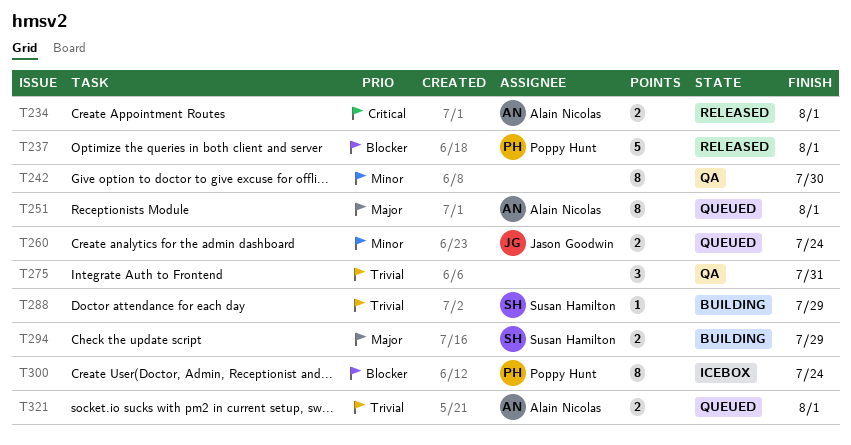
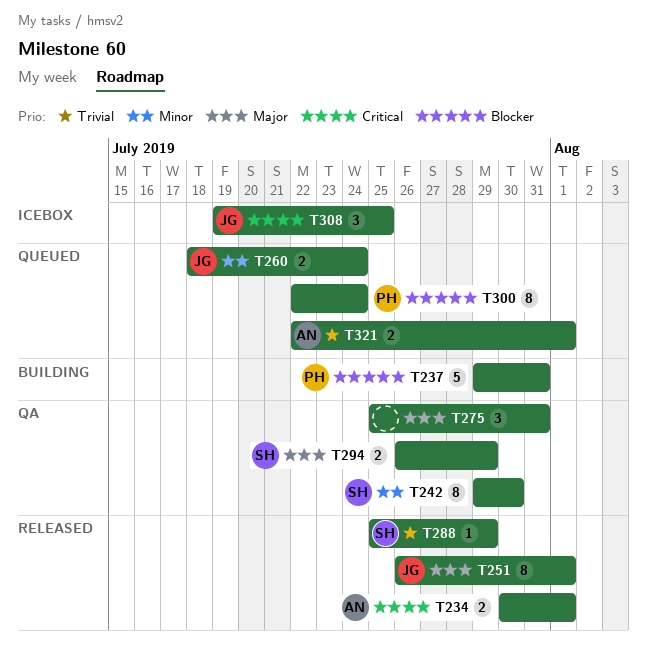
T237, status: Released -> Building
T237, due: Aug 1 -> Jul 31
T242, owner: none -> Susan Hamilton
T251, status: Queued -> Released
T251, owner: Alain Nicolas -> Jason Goodwin
T275, priority: Trivial -> Major
T288, status: Building -> Released
T294, status: Building -> QA
T300, status: Icebox -> Queued
T308: none -> present

